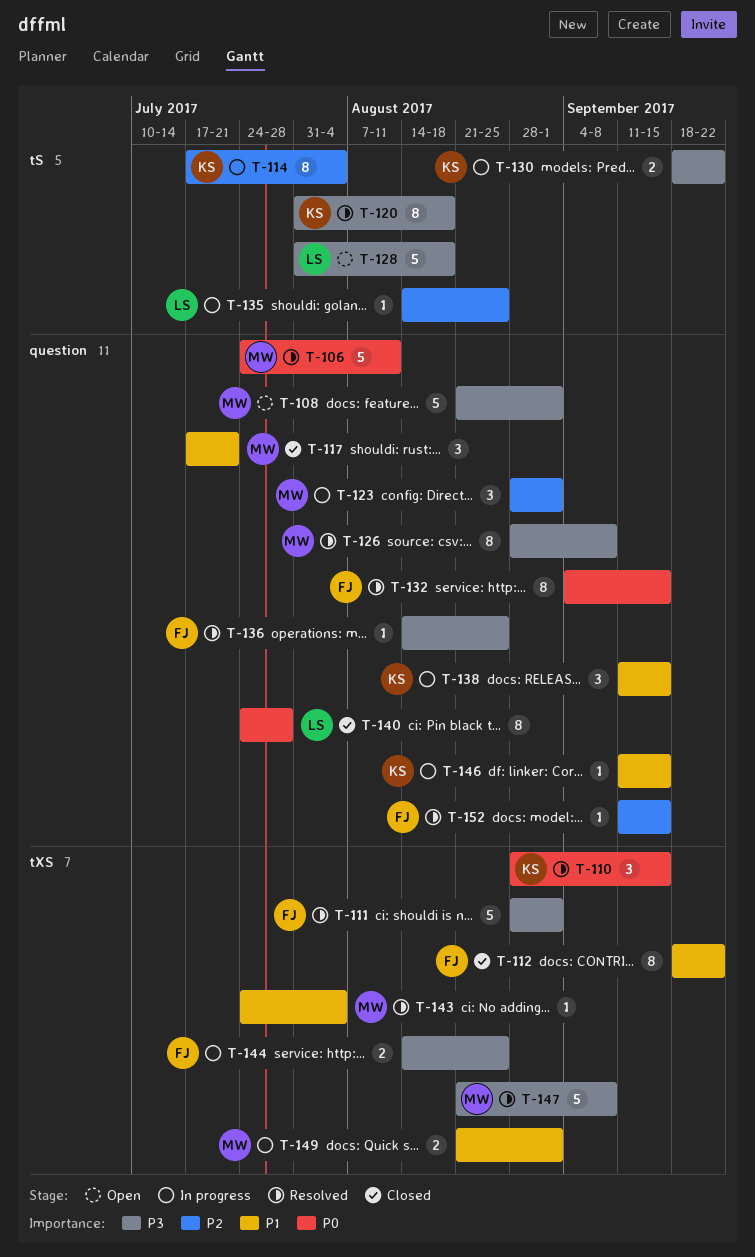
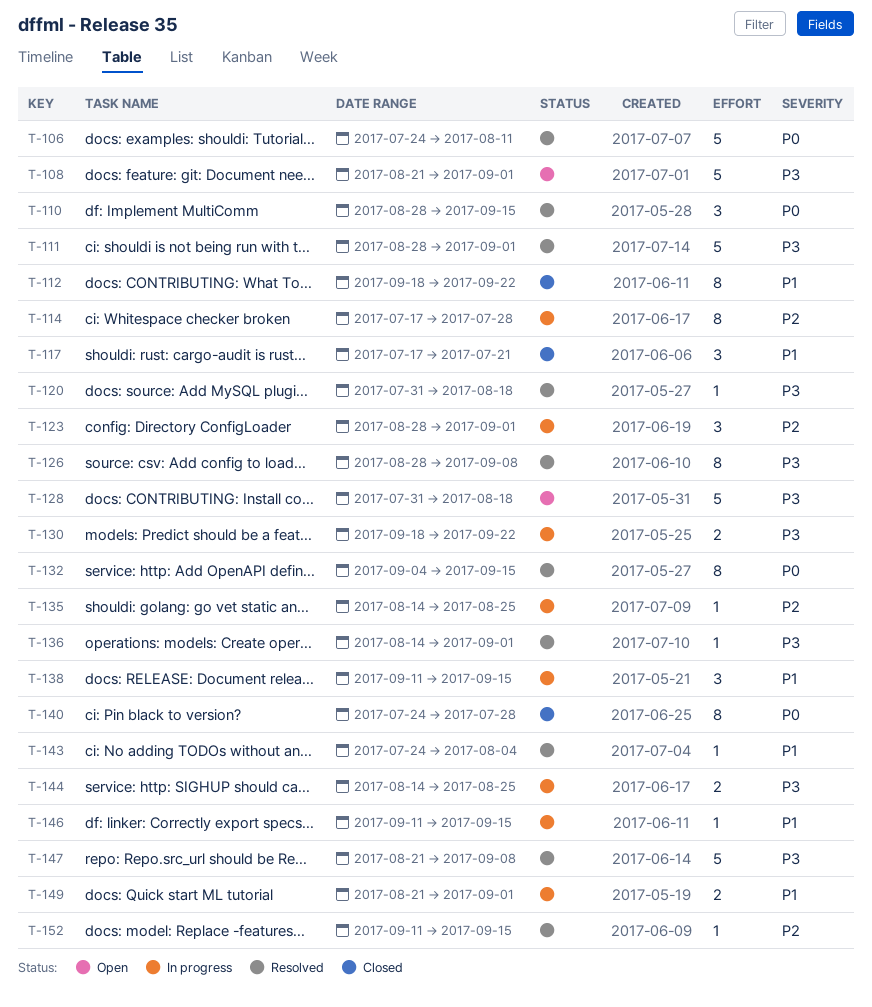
T-114, due: Aug 4 -> Jul 28
T-120, estimate: 8 -> 1
T-136, due: Aug 25 -> Sep 1

